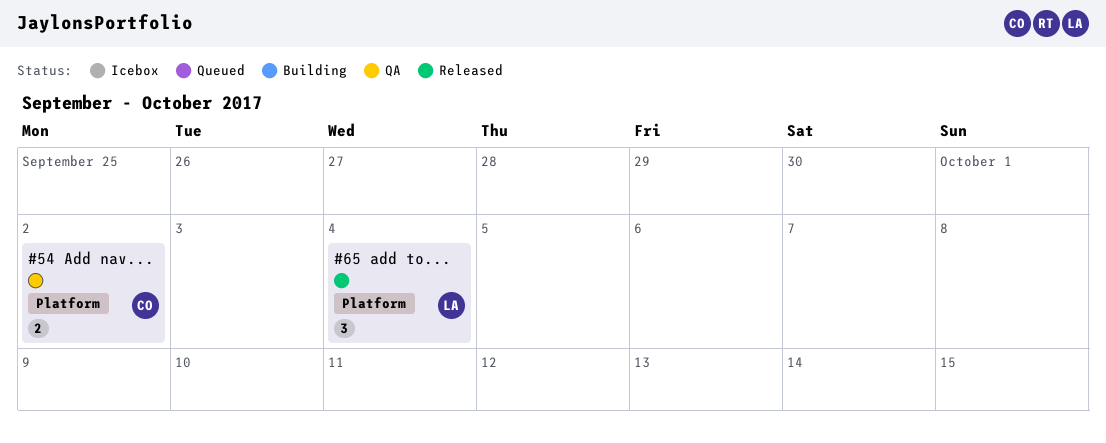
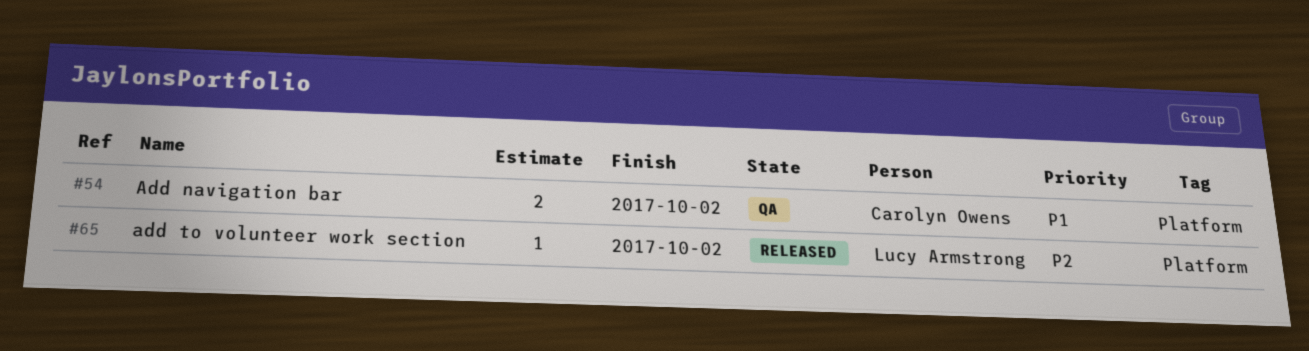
#65, estimate: 3 -> 1
#65, due: Oct 4 -> Oct 2

